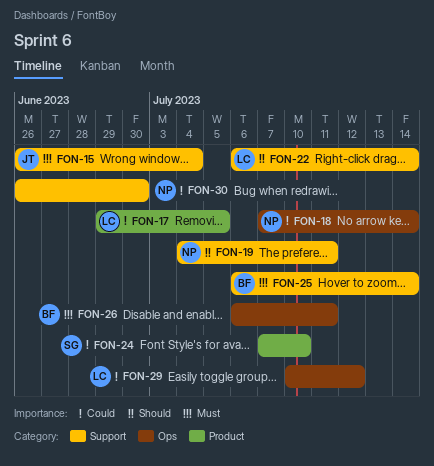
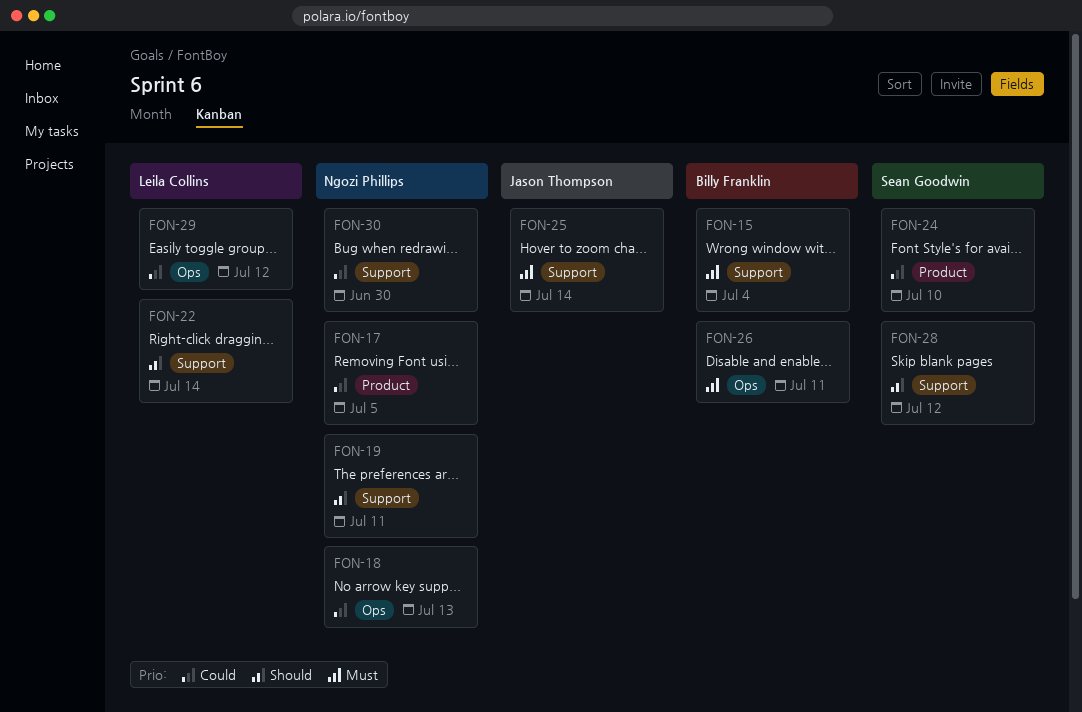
FON-15, owner: Jason Thompson -> Billy Franklin
FON-17, owner: Leila Collins -> Ngozi Phillips
FON-18, due: Jul 14 -> Jul 13
FON-25, owner: Billy Franklin -> Jason Thompson
FON-28: none -> present

